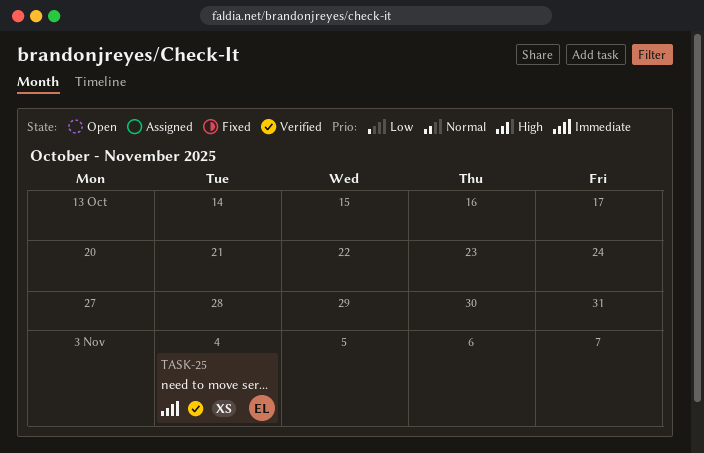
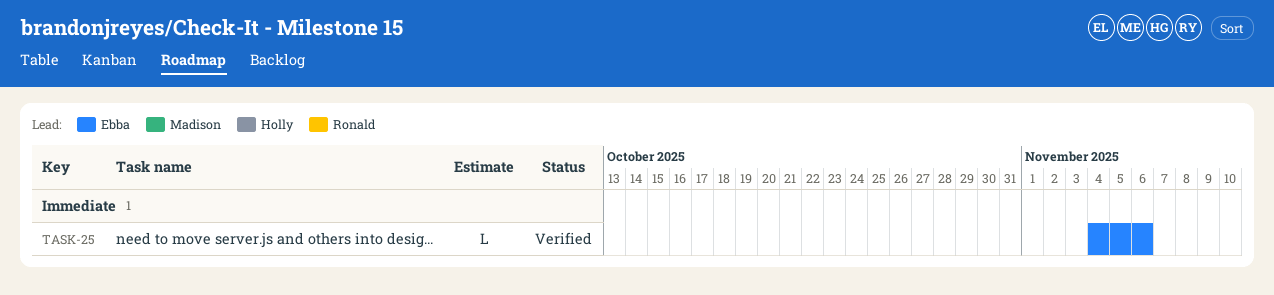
TASK-25, estimate: XS -> L
TASK-25, due: Nov 4 -> Nov 6

